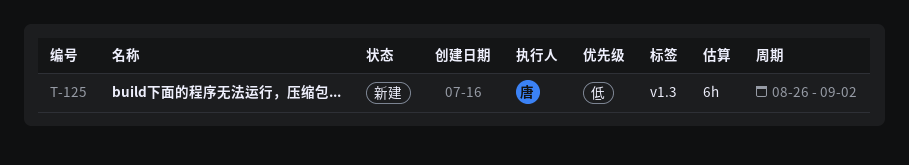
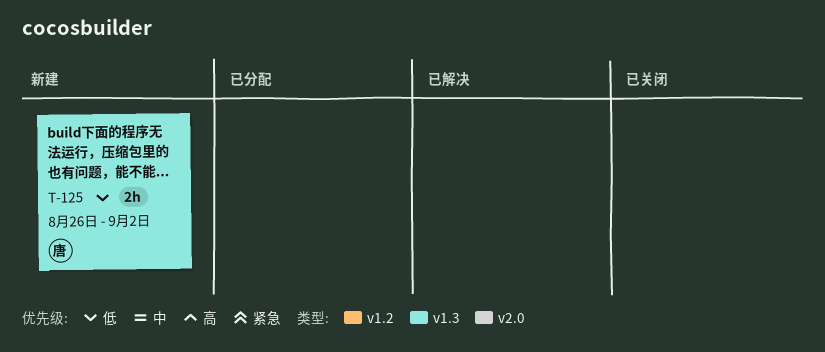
T-125, estimate: 6h -> 2h

